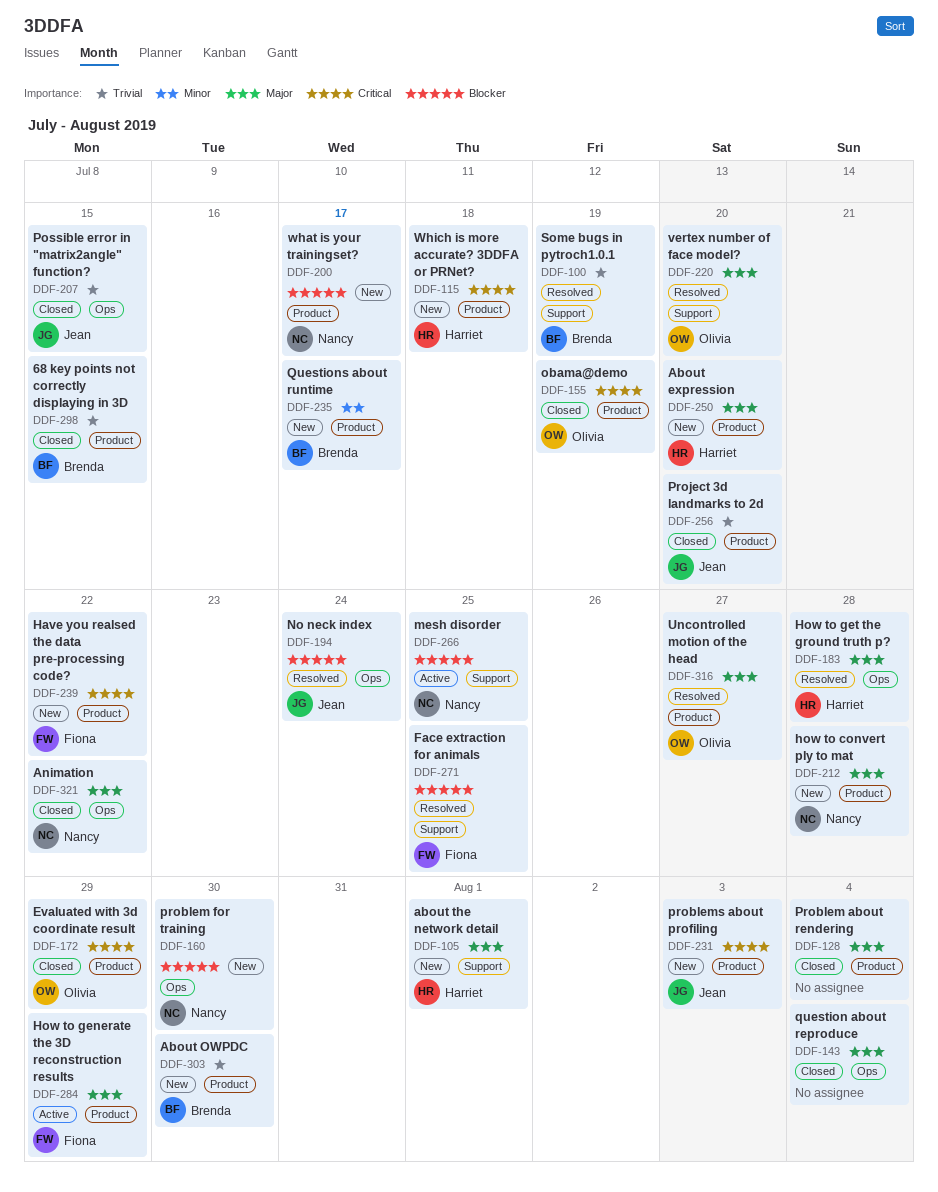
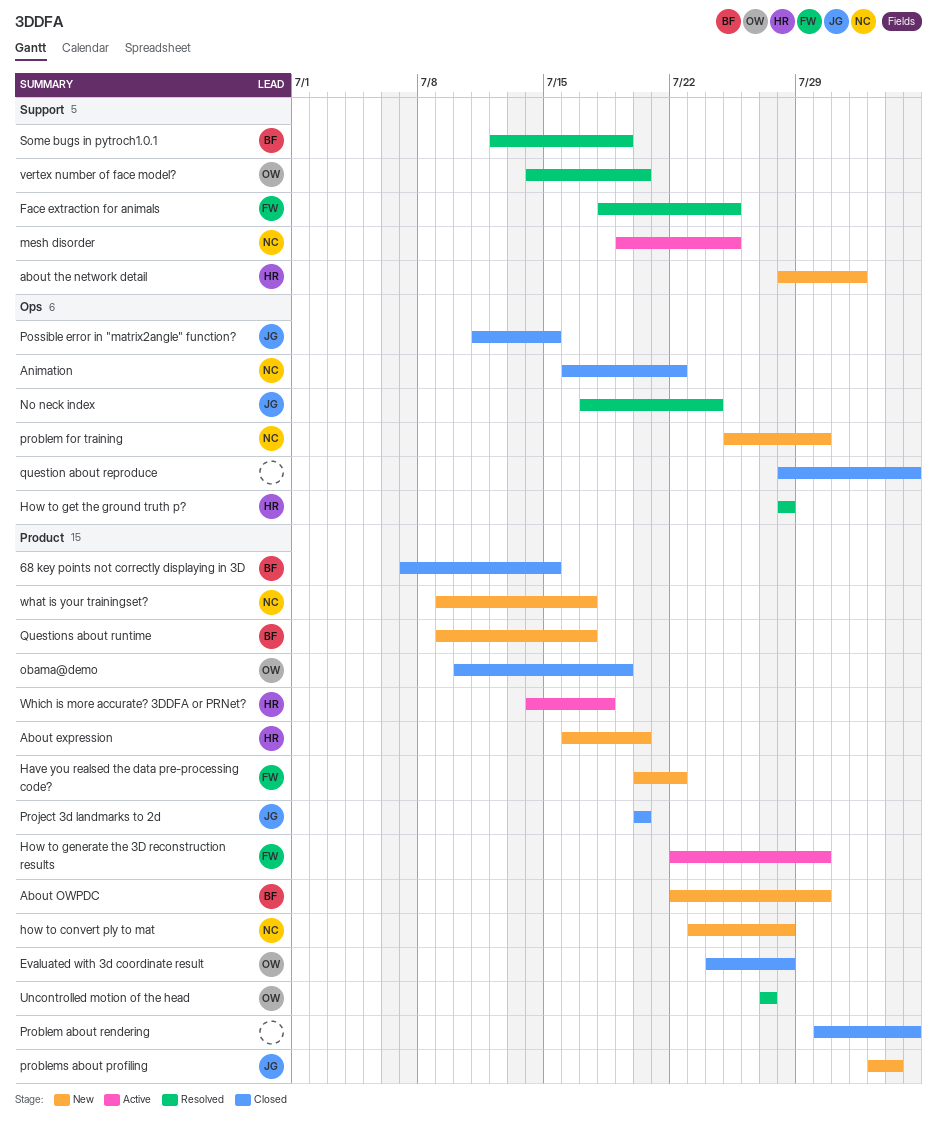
Evaluated with 3d coordinate result, due: Jul 29 -> Jul 28
How to generate the 3D reconstruction results, due: Jul 29 -> Jul 30
Which is more accurate? 3DDFA or PRNet?, status: New -> Active

